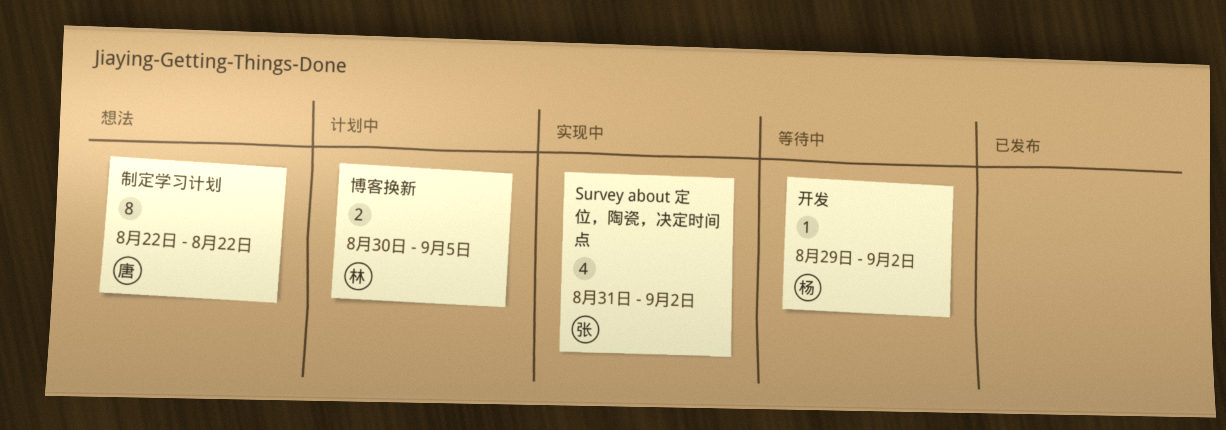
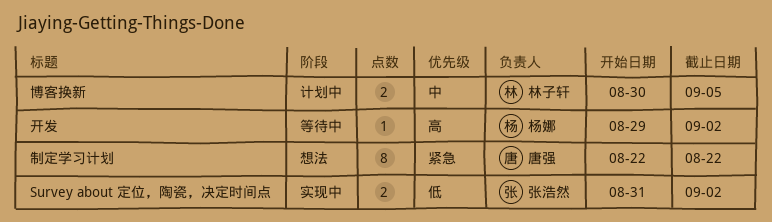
Survey about 定位，陶瓷，决定时间点, estimate: 4 -> 2

